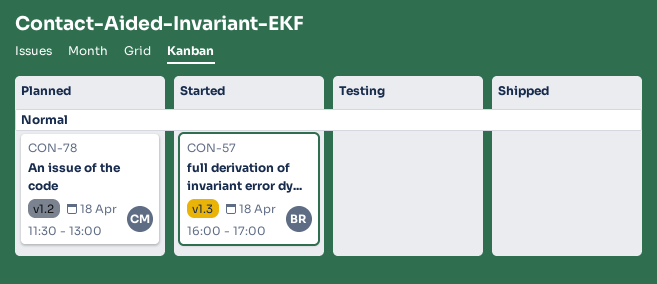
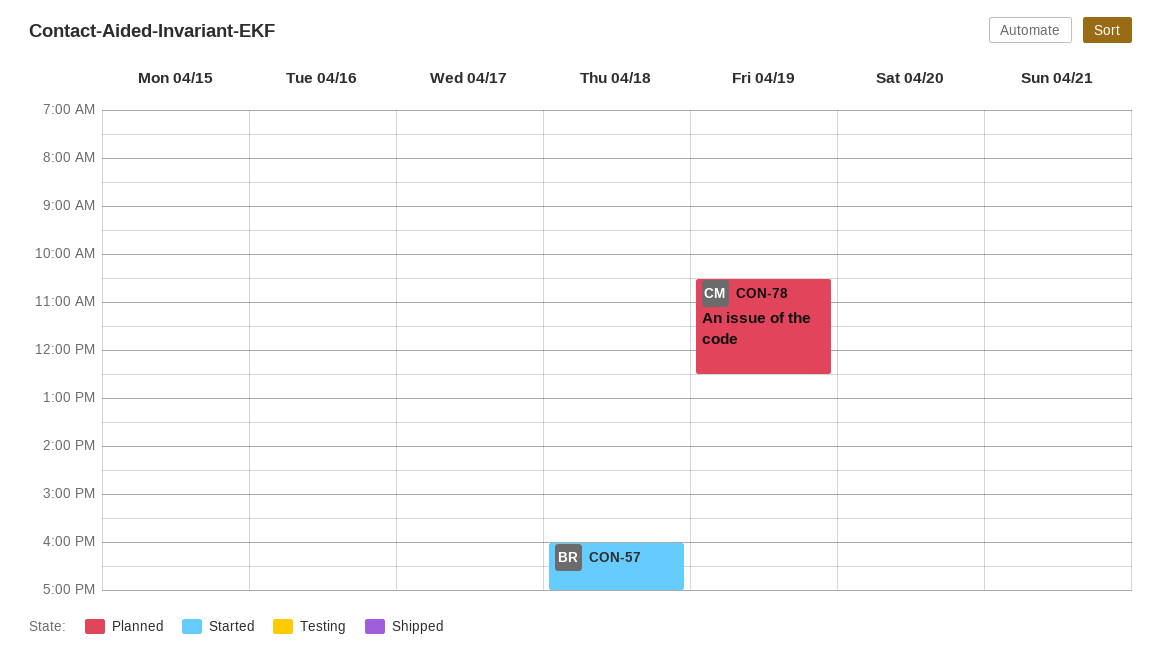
CON-78, day: Apr 18 -> Apr 19
CON-78, begins: 11:30 -> 10:30
CON-78, ends: 13:00 -> 12:30

